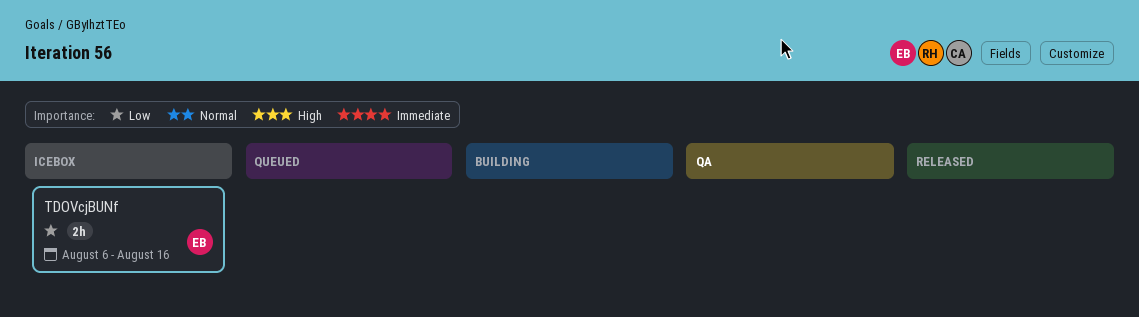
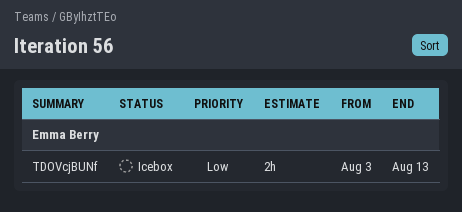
TDOVcjBUNf, start: Aug 6 -> Aug 3
TDOVcjBUNf, due: Aug 16 -> Aug 13

